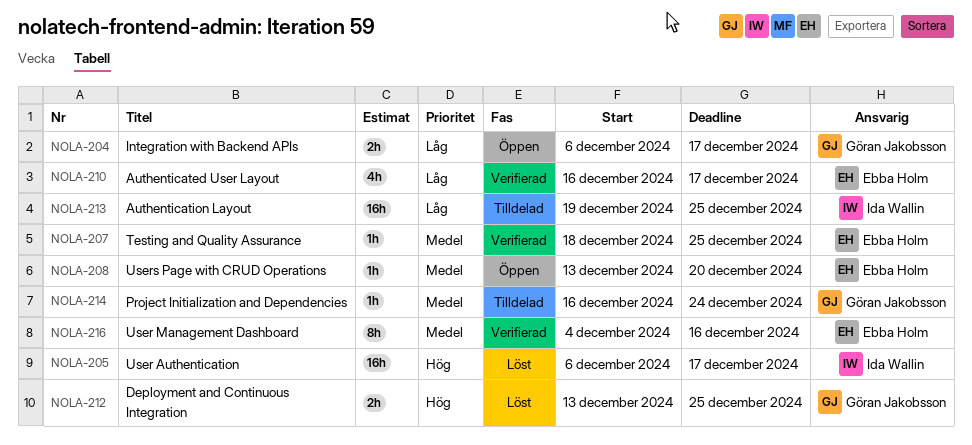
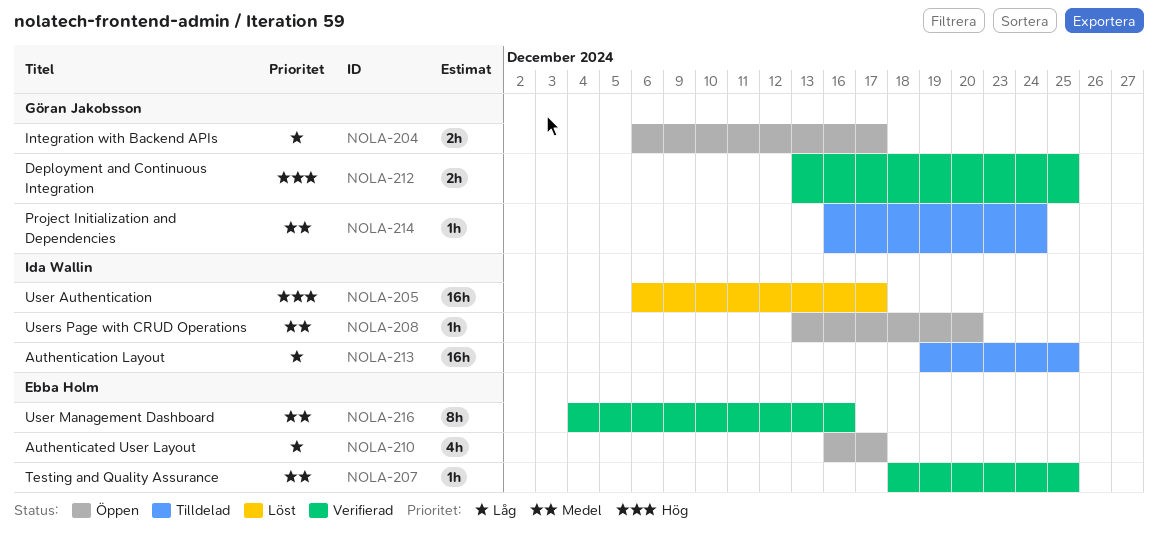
NOLA-208, owner: Ebba Holm -> Ida Wallin
NOLA-210, status: Verifierad -> Öppen
NOLA-212, status: Löst -> Verifierad

